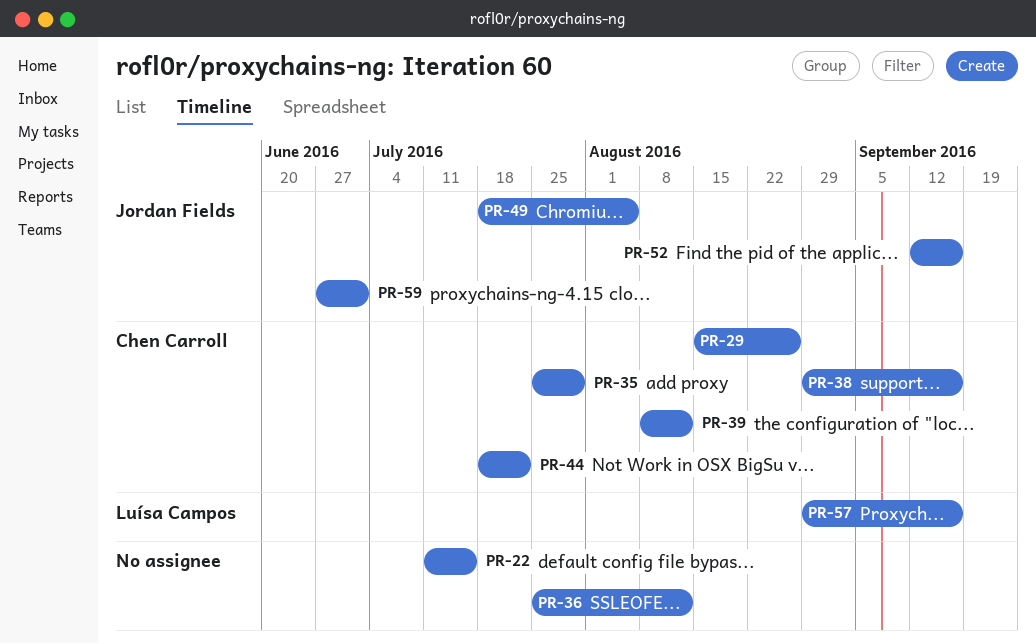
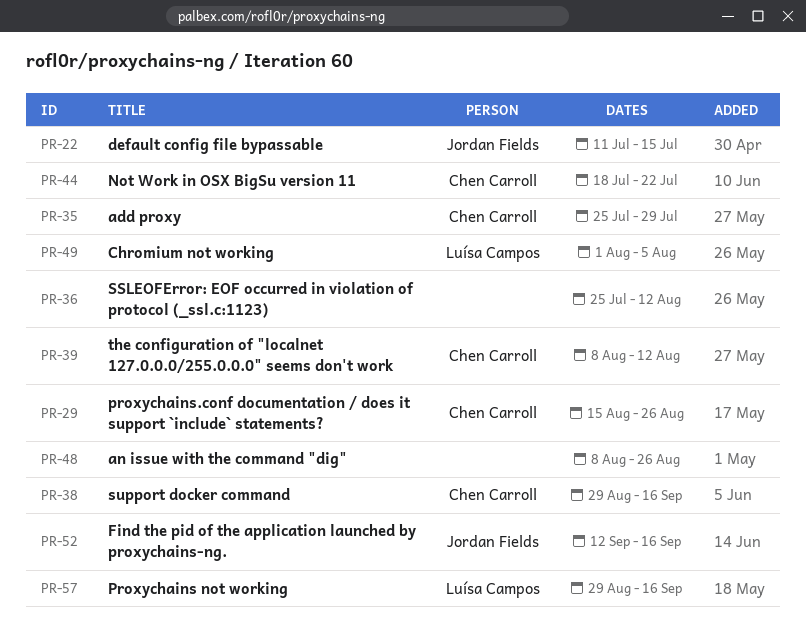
PR-22, owner: none -> Jordan Fields
PR-48: none -> present
PR-49, owner: Jordan Fields -> Luísa Campos
PR-49, start: Jul 18 -> Aug 1
PR-59: present -> none

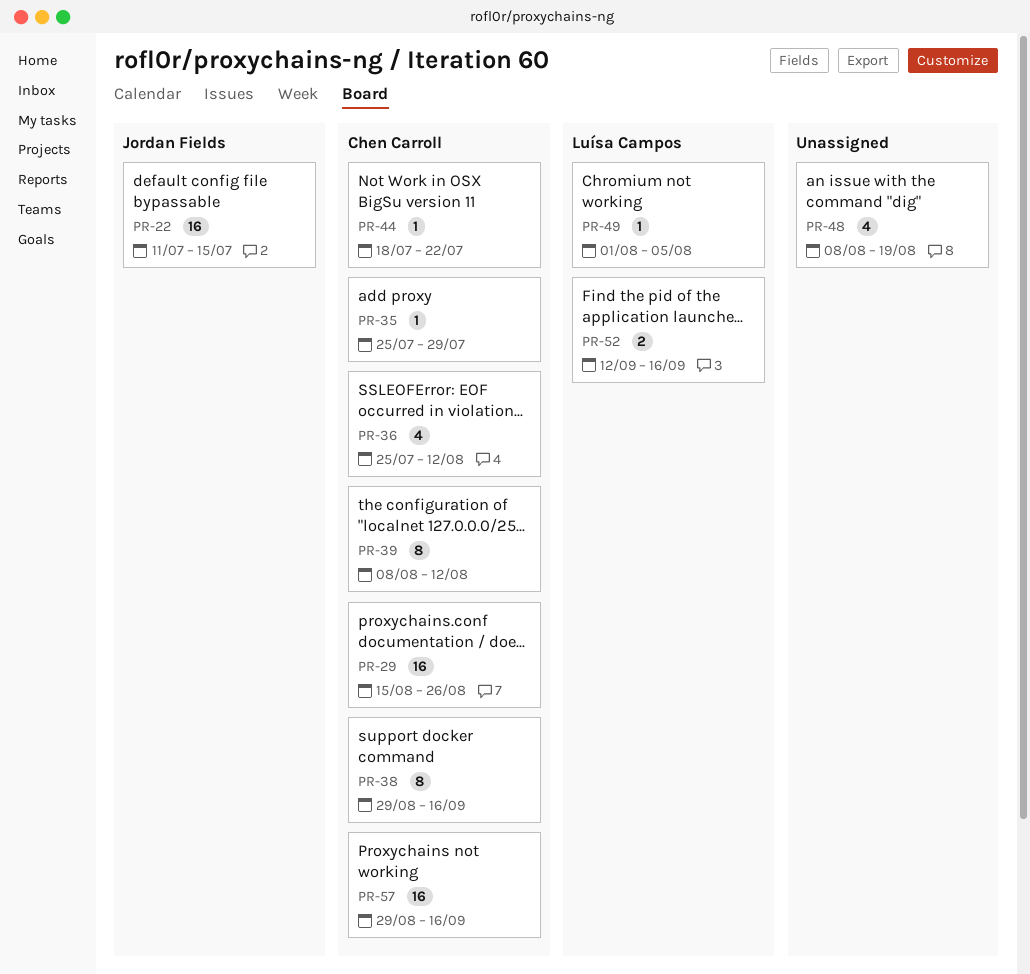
PR-36, owner: none -> Chen Carroll
PR-48, due: Aug 26 -> Aug 19
PR-52, owner: Jordan Fields -> Luísa Campos
PR-57, owner: Luísa Campos -> Chen Carroll

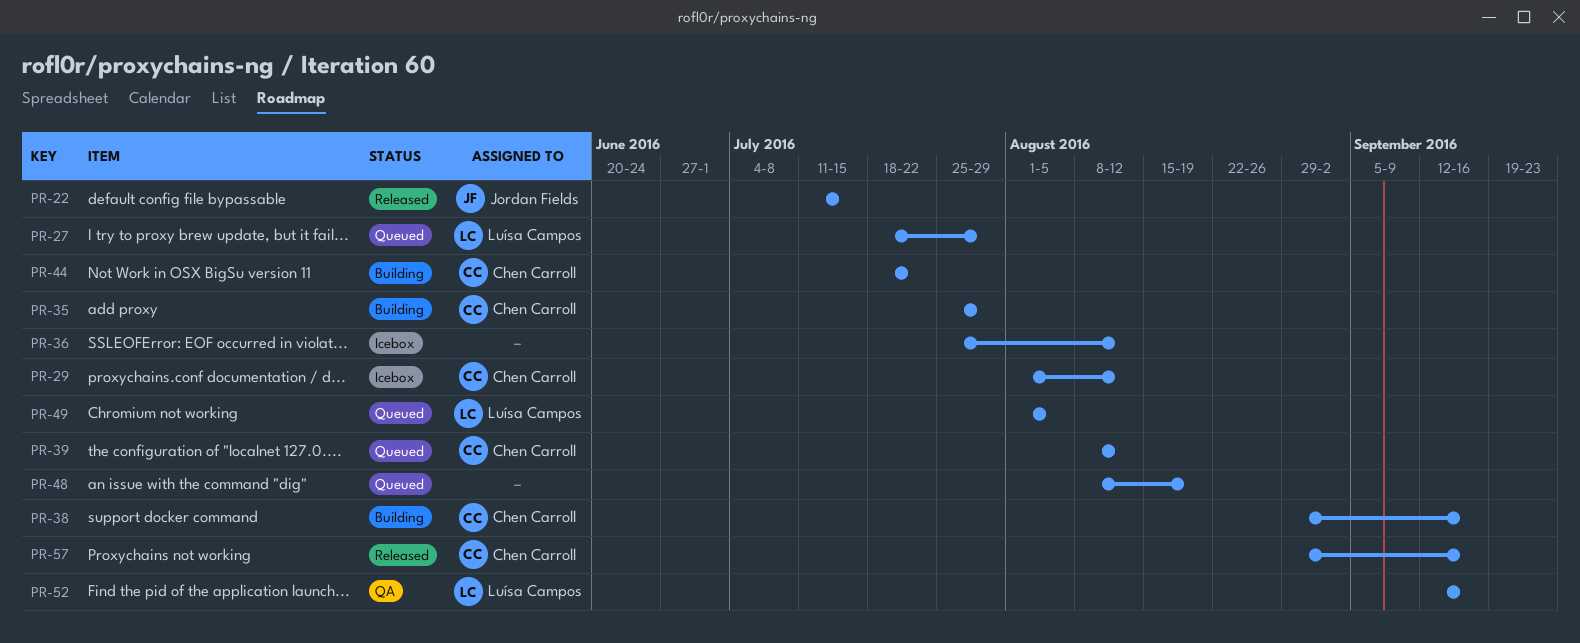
PR-27: none -> present
PR-29, start: Aug 15 -> Aug 1
PR-29, due: Aug 26 -> Aug 12
PR-36, owner: Chen Carroll -> none

